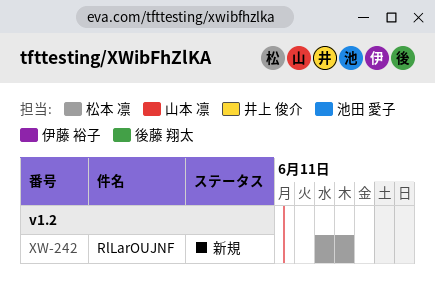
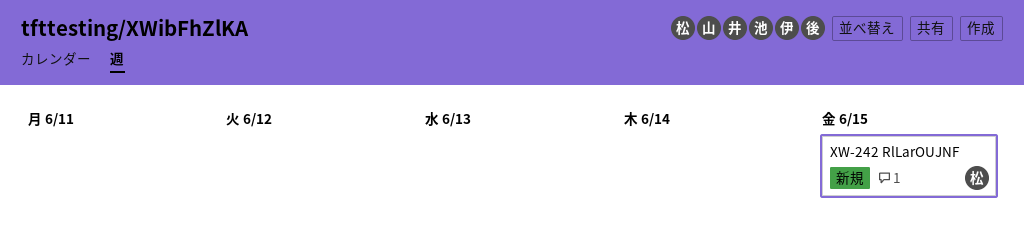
XW-242, due: Jun 14 -> Jun 15

